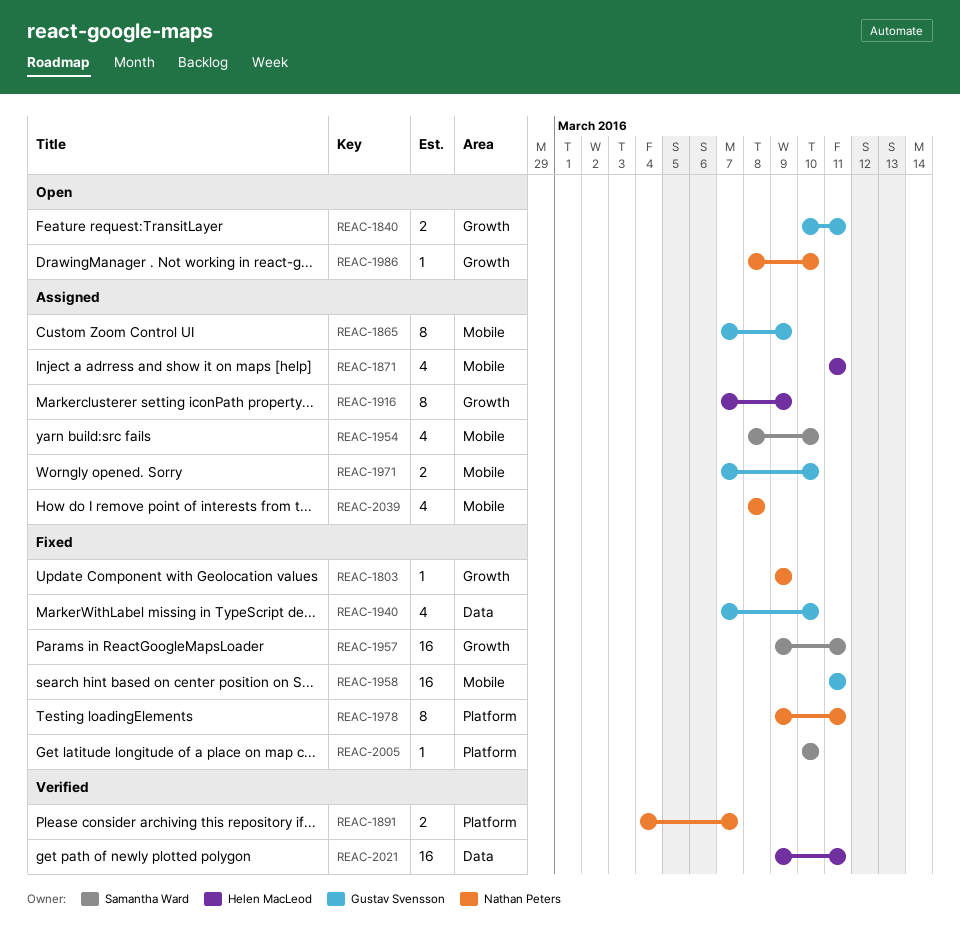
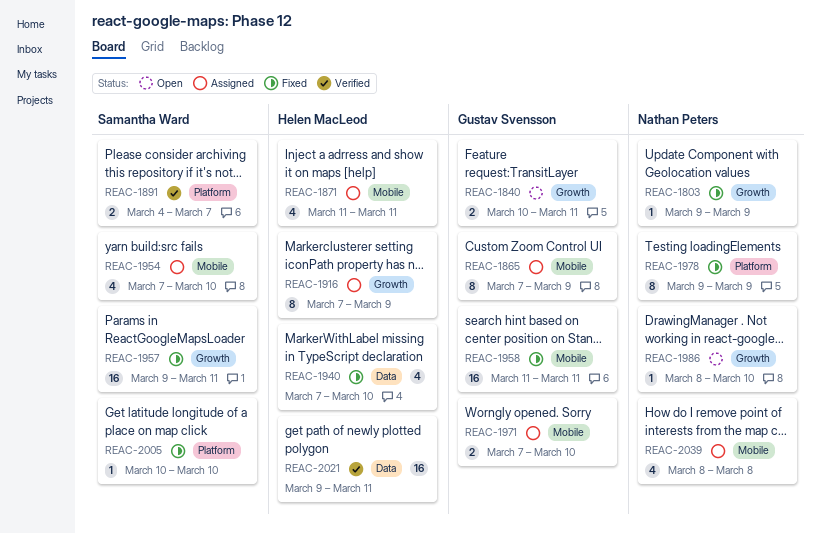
REAC-1891, owner: Nathan Peters -> Samantha Ward
REAC-1940, owner: Gustav Svensson -> Helen MacLeod
REAC-1954, start: Mar 8 -> Mar 7
REAC-1978, due: Mar 11 -> Mar 9

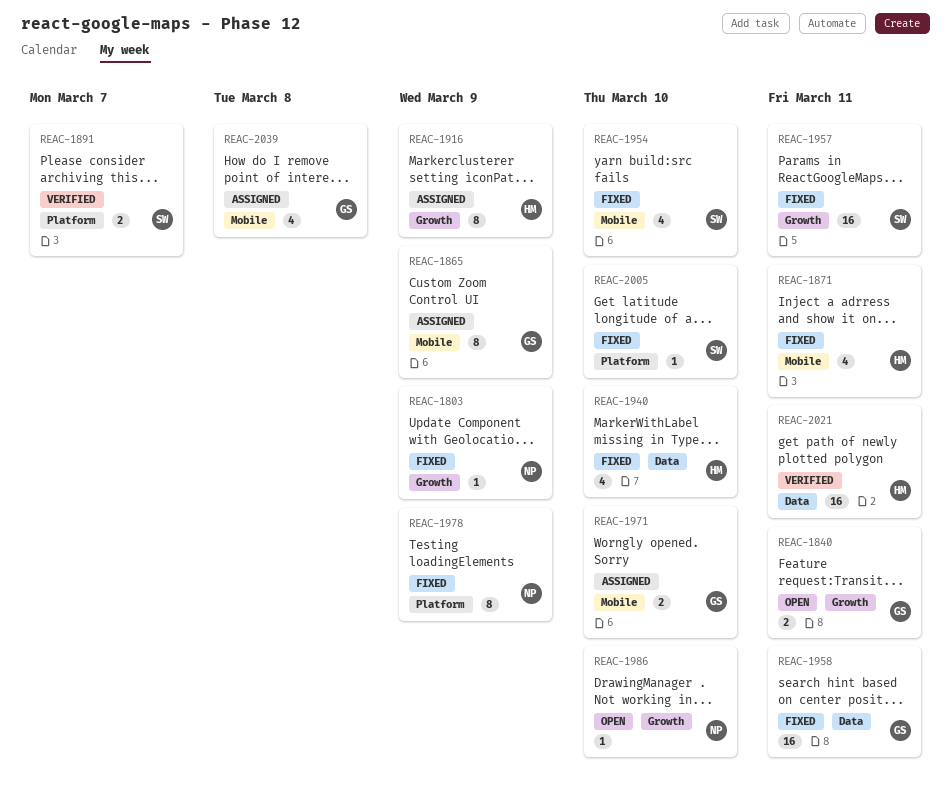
REAC-1871, status: Assigned -> Fixed
REAC-1954, status: Assigned -> Fixed
REAC-1958, label: Mobile -> Data
REAC-2039, owner: Nathan Peters -> Gustav Svensson

